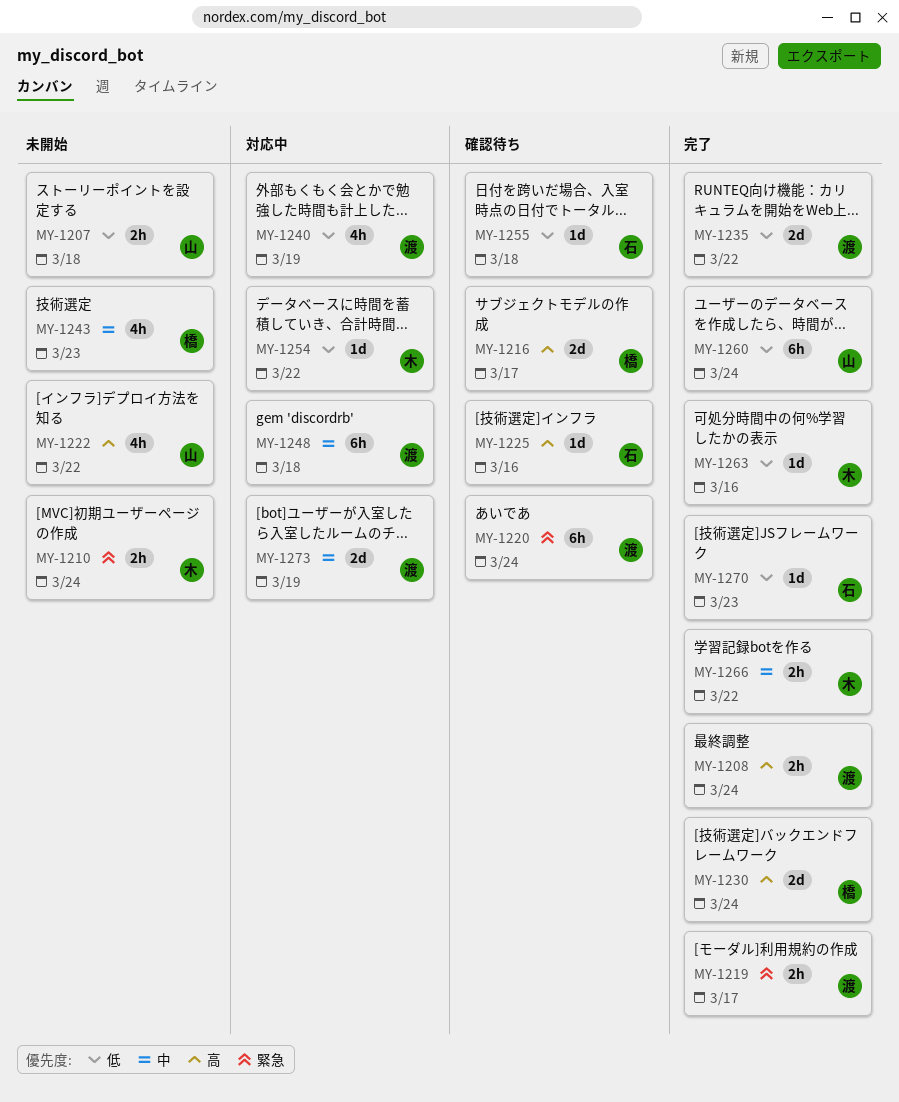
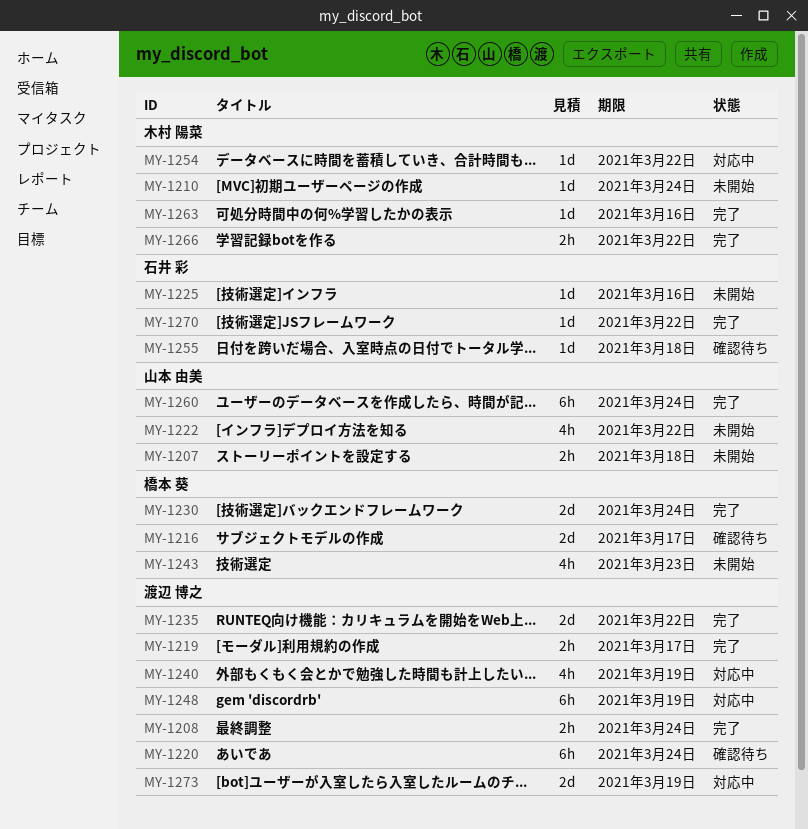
MY-1210, estimate: 2h -> 1d
MY-1225, status: 確認待ち -> 未開始
MY-1248, due: Mar 18 -> Mar 19
MY-1270, due: Mar 23 -> Mar 22

